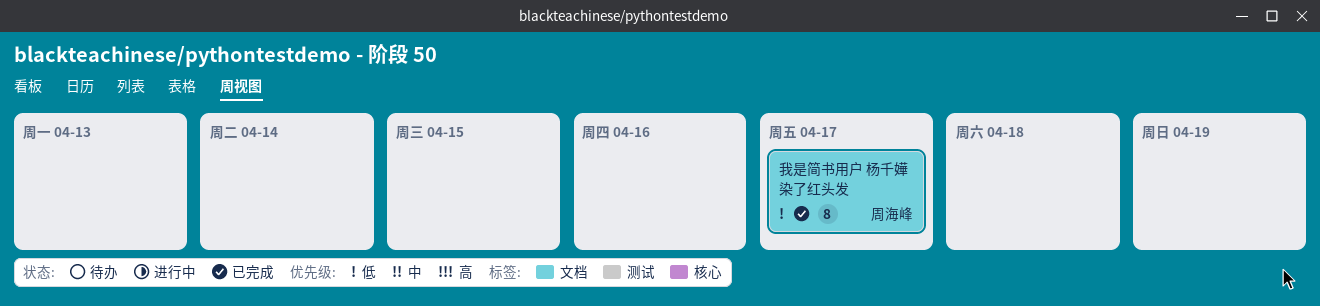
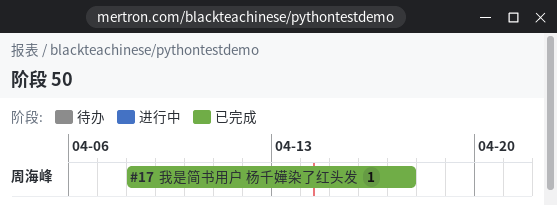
我是简书用户 杨千嬅染了红头发, estimate: 8 -> 1

